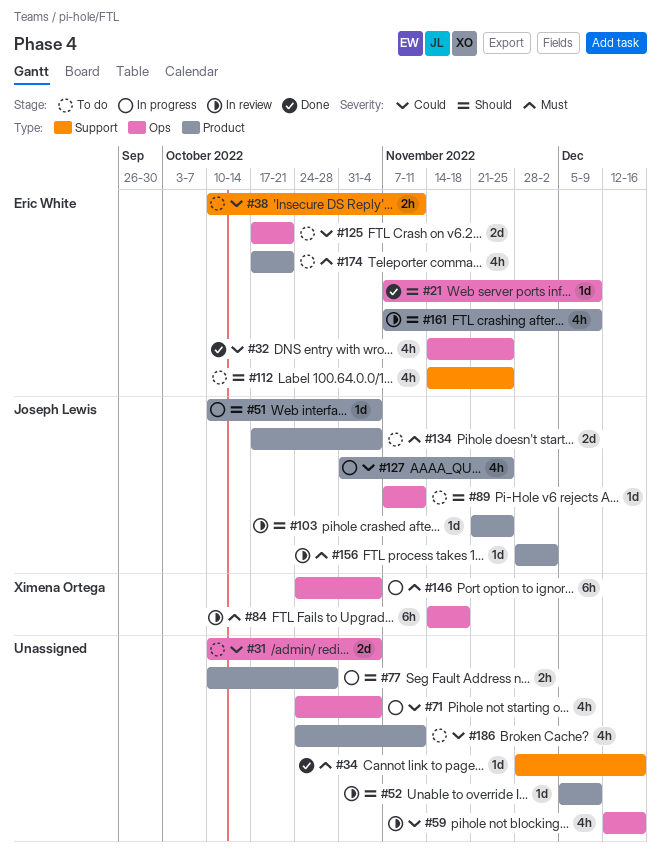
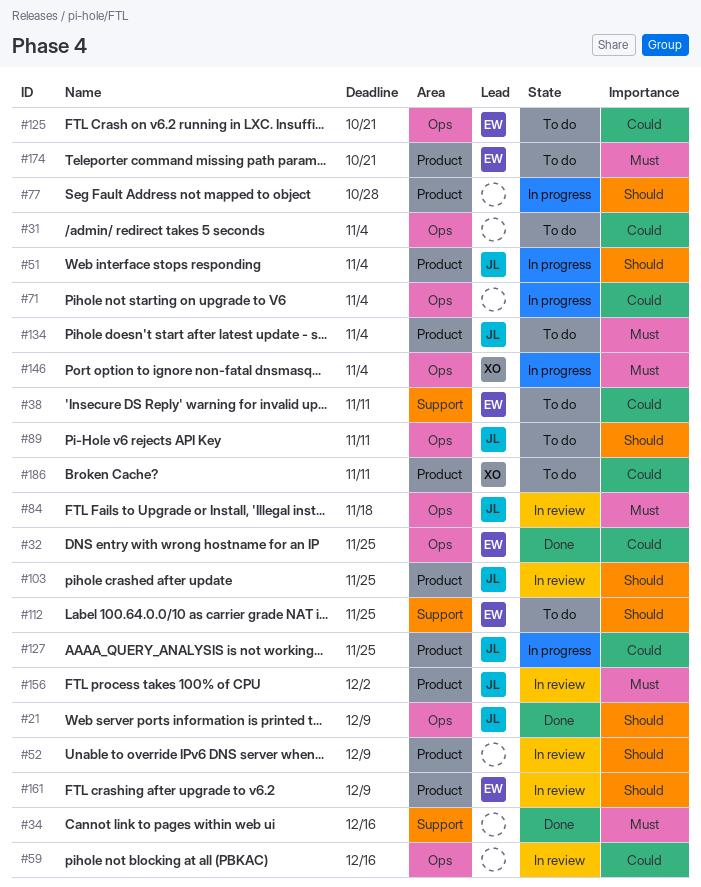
#21, owner: Eric White -> Joseph Lewis
#84, owner: Ximena Ortega -> Joseph Lewis
#186, owner: none -> Ximena Ortega

